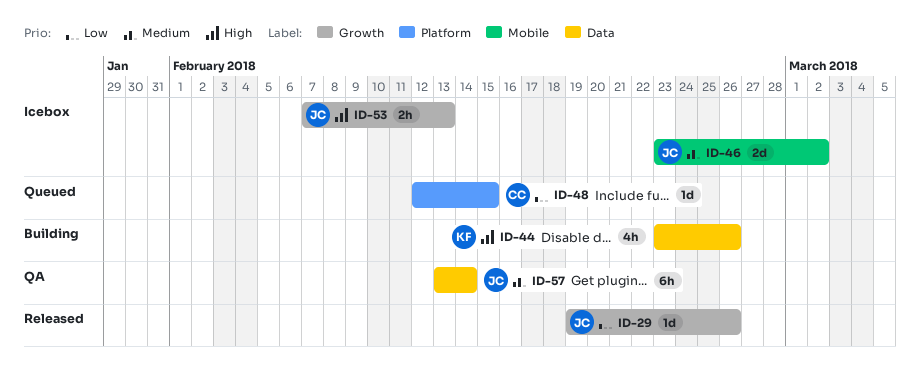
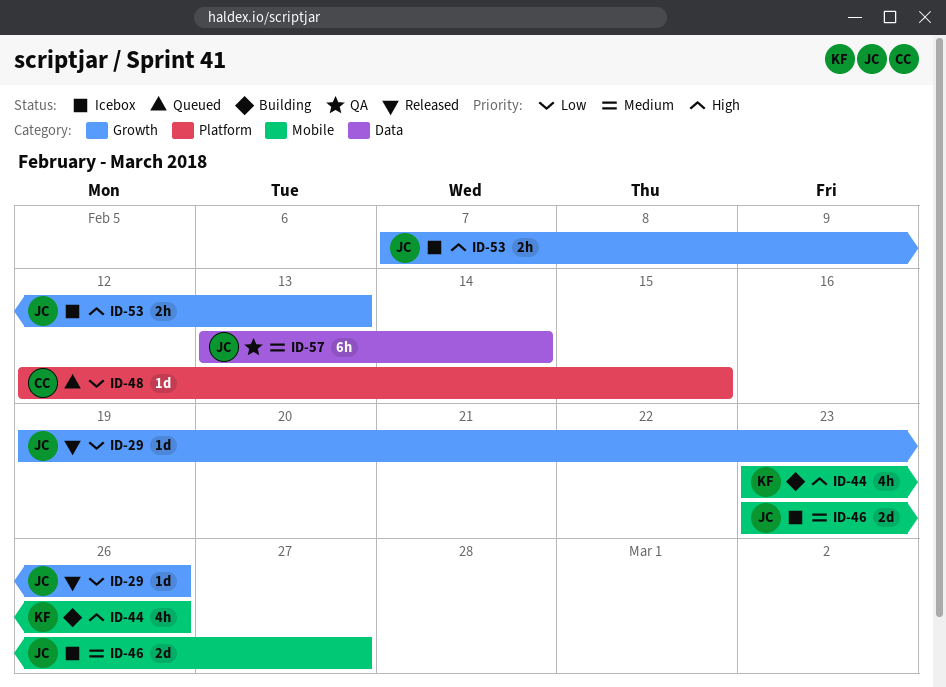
ID-44, label: Data -> Mobile
ID-46, due: Mar 2 -> Feb 27

